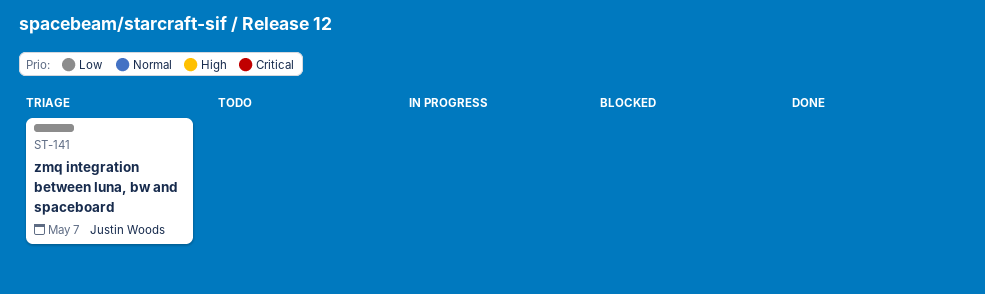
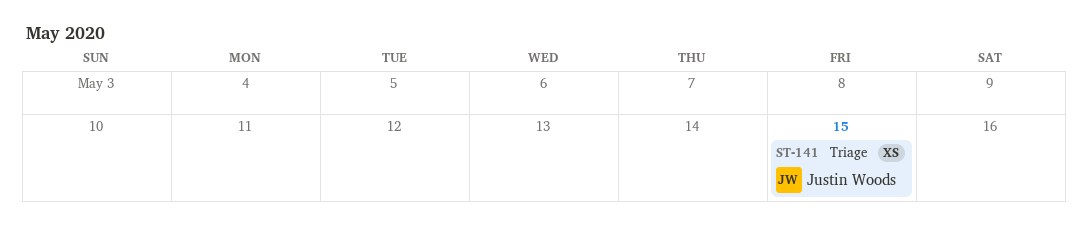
ST-141, due: May 7 -> May 15

